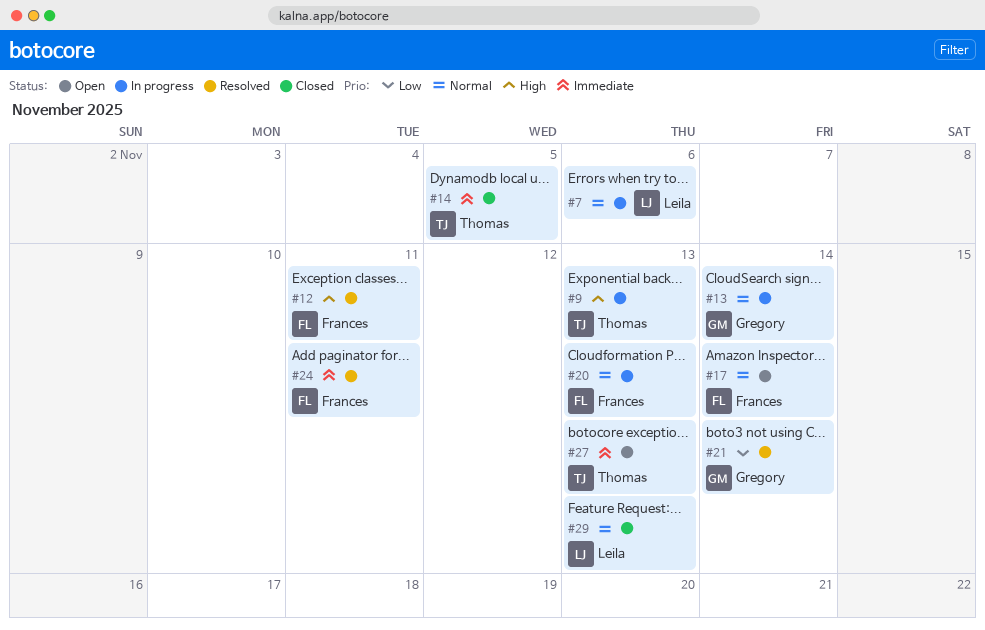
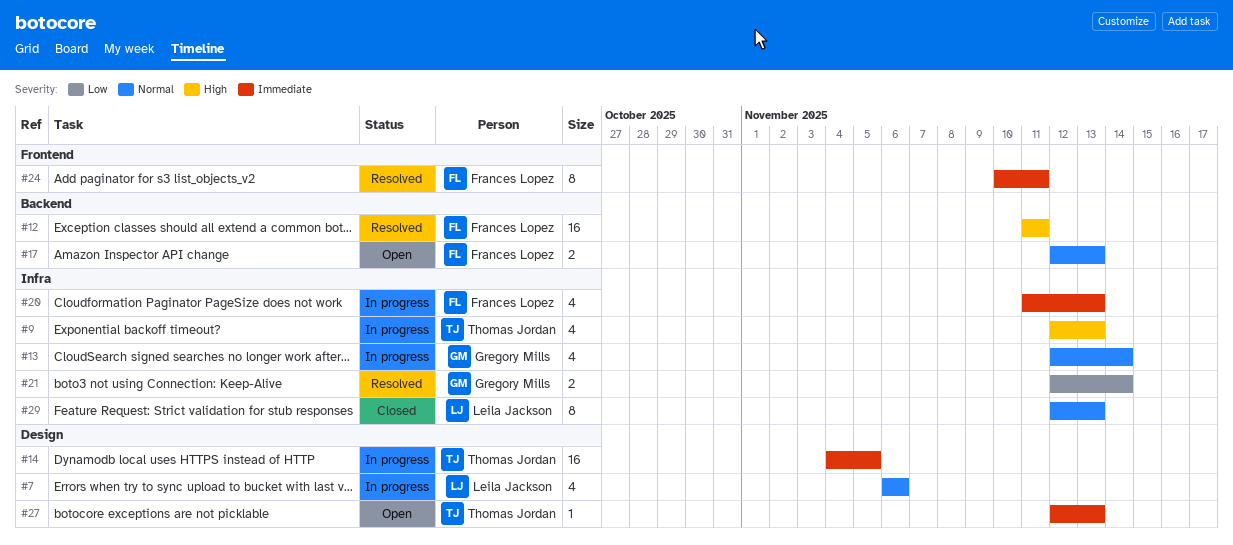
#14, status: Closed -> In progress
#17, due: Nov 14 -> Nov 13
#20, priority: Normal -> Immediate

